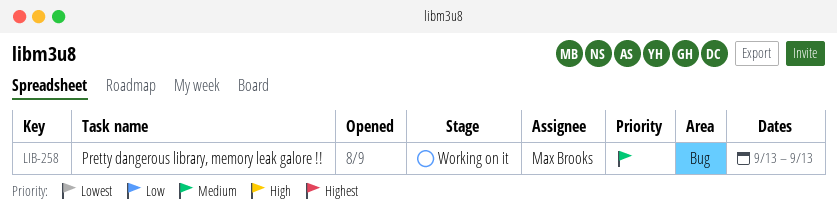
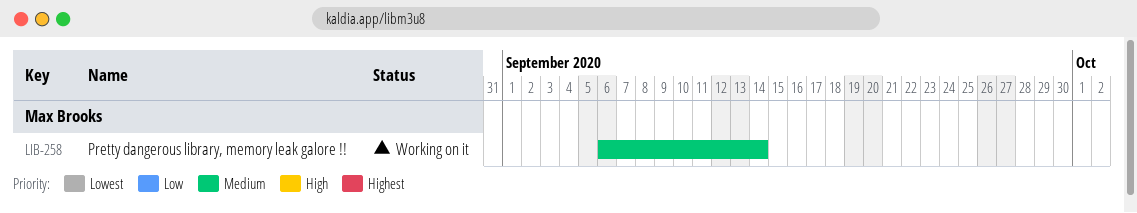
LIB-258, start: Sep 13 -> Sep 6
LIB-258, due: Sep 13 -> Sep 14

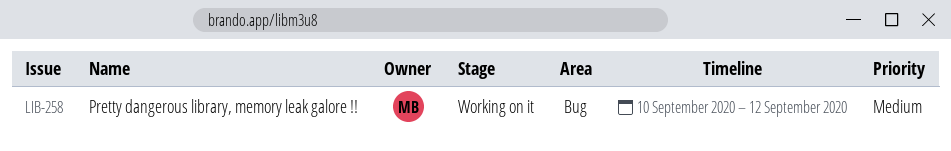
LIB-258, start: Sep 6 -> Sep 10
LIB-258, due: Sep 14 -> Sep 12

